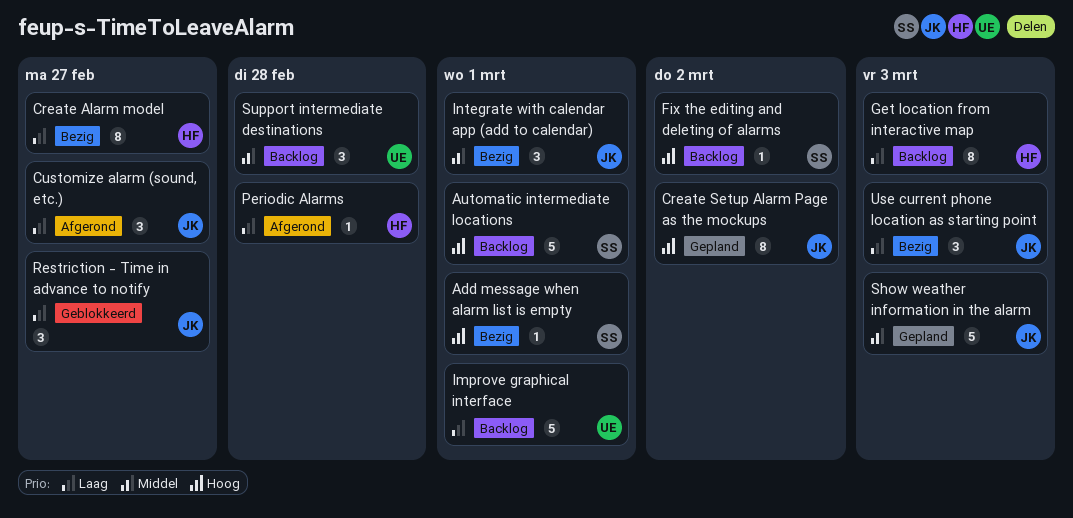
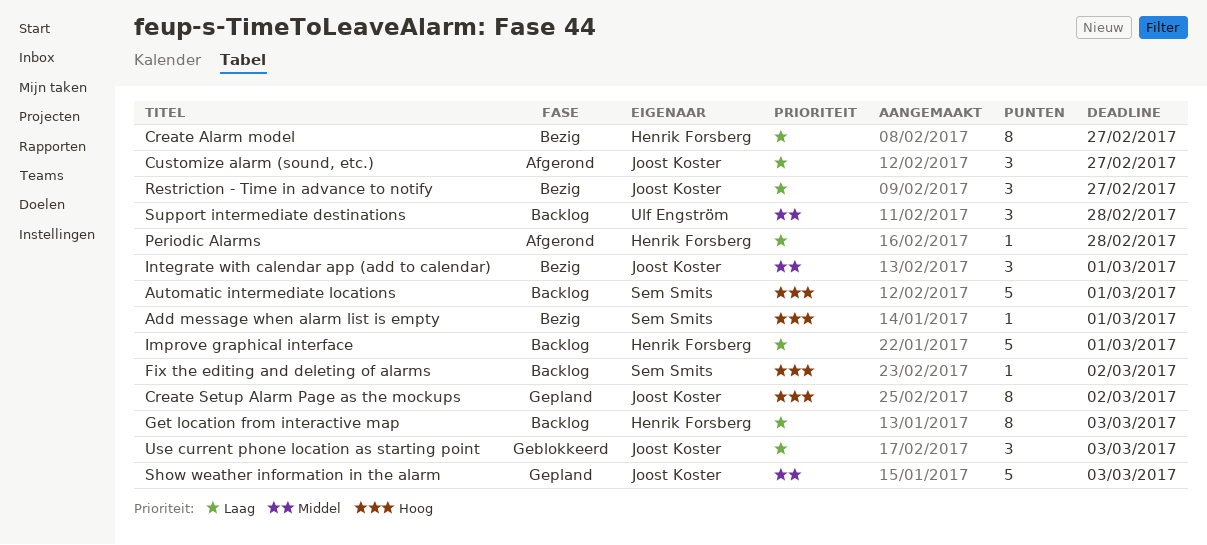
Improve graphical interface, owner: Ulf Engström -> Henrik Forsberg
Restriction - Time in advance to notify, status: Geblokkeerd -> Bezig
Use current phone location as starting point, status: Bezig -> Geblokkeerd

